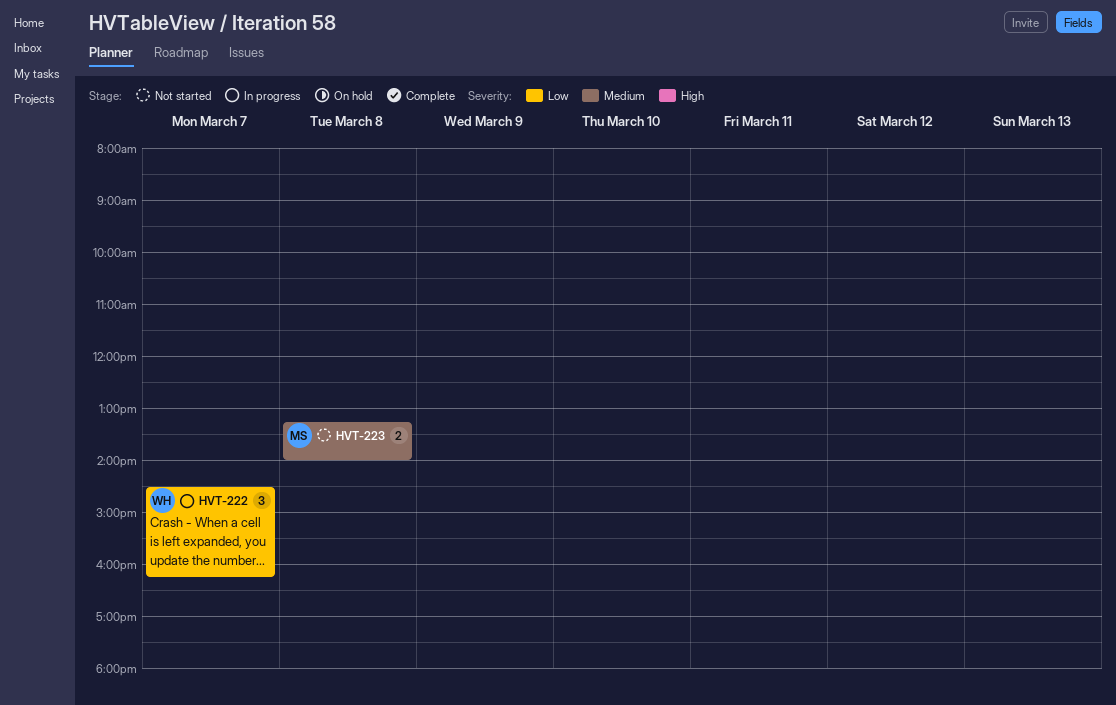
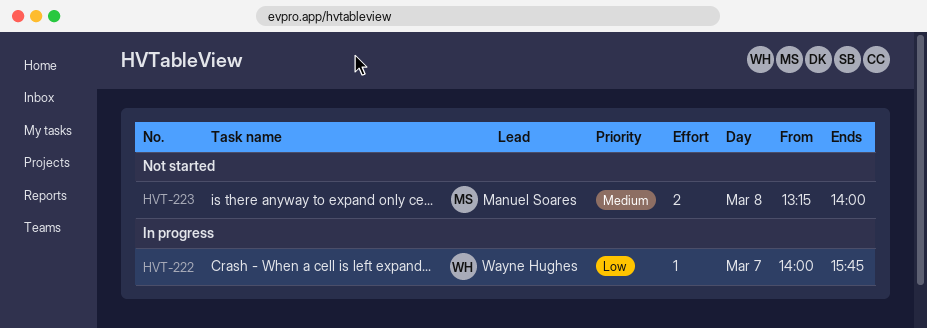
HVT-222, estimate: 3 -> 1
HVT-222, begins: 14:30 -> 14:00
HVT-222, ends: 16:15 -> 15:45

